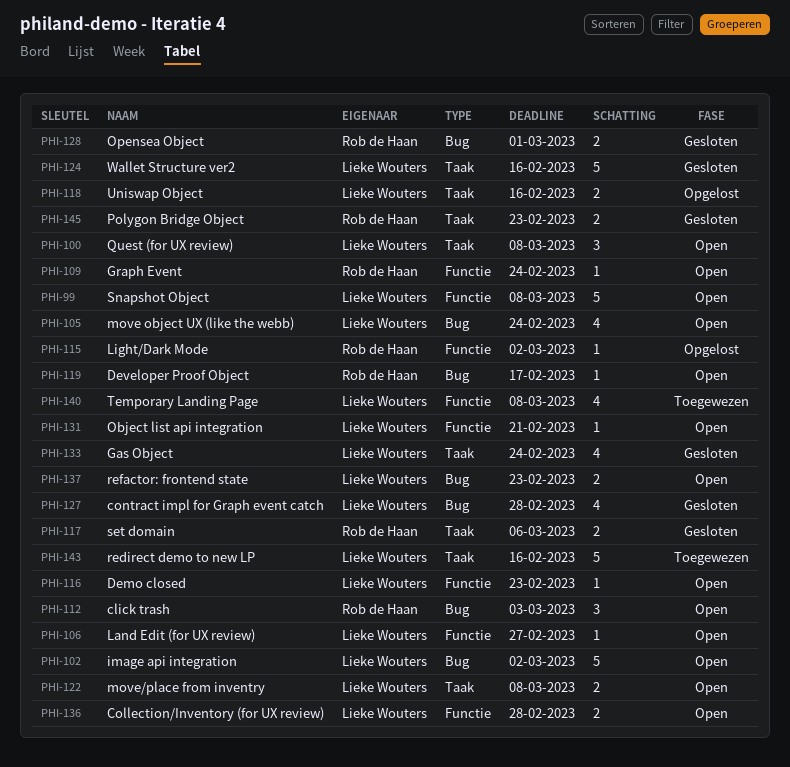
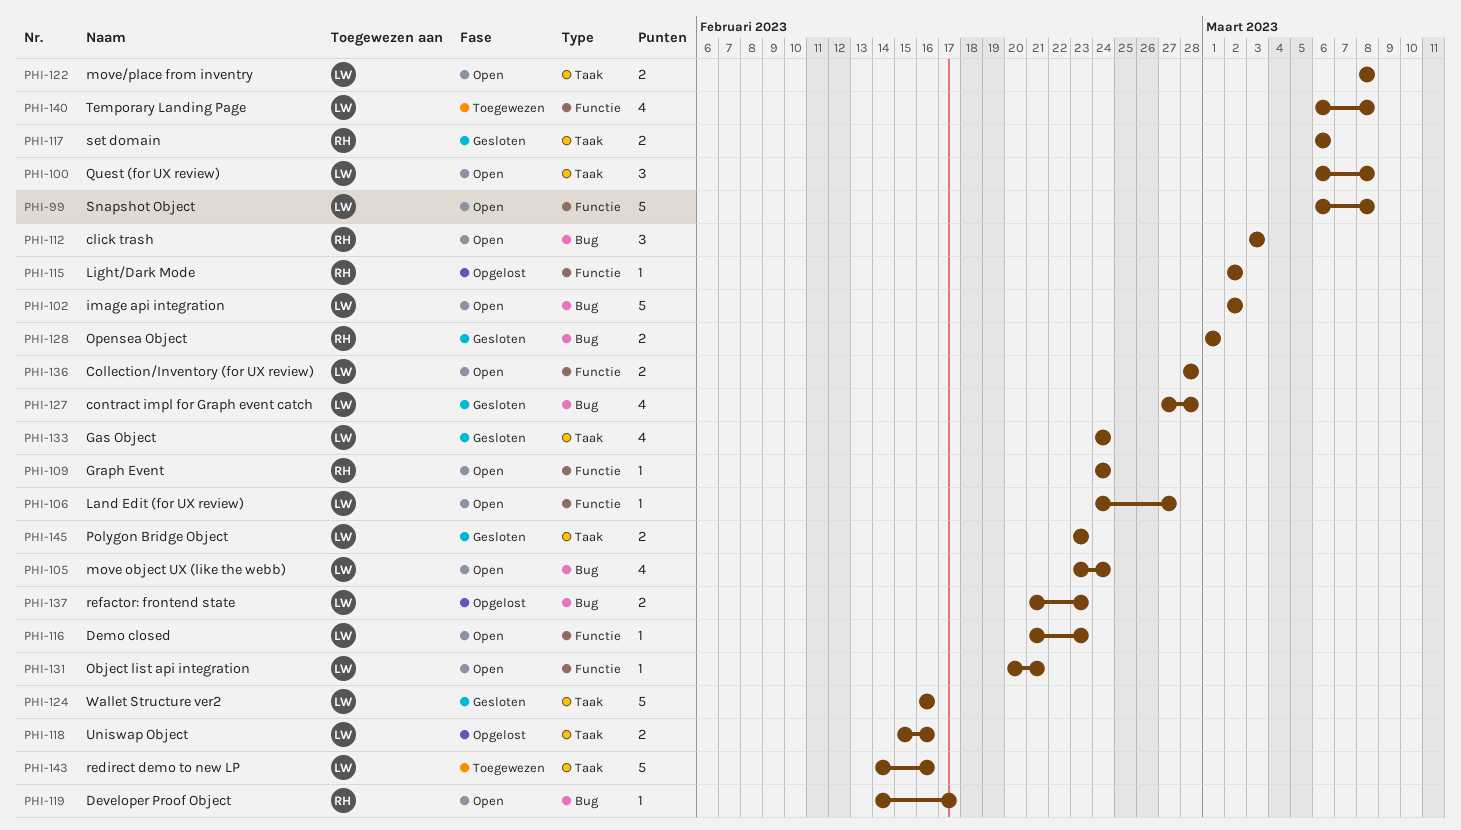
PHI-137, status: Open -> Opgelost
PHI-145, owner: Rob de Haan -> Lieke Wouters

